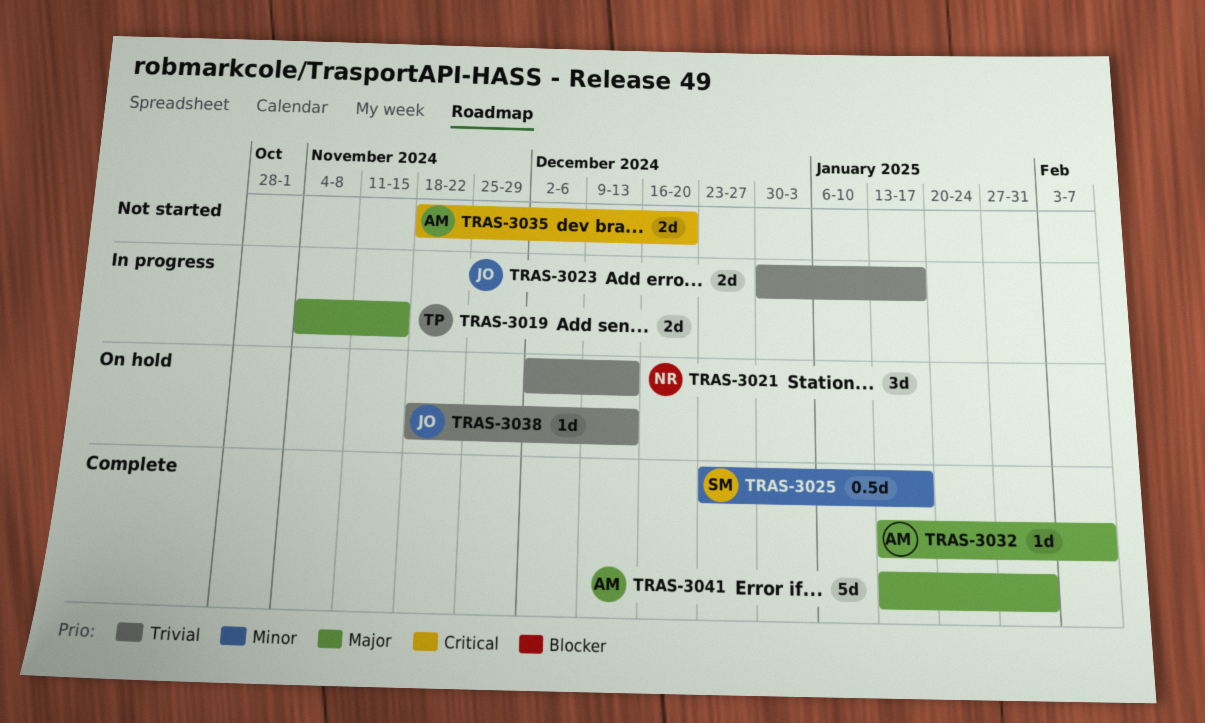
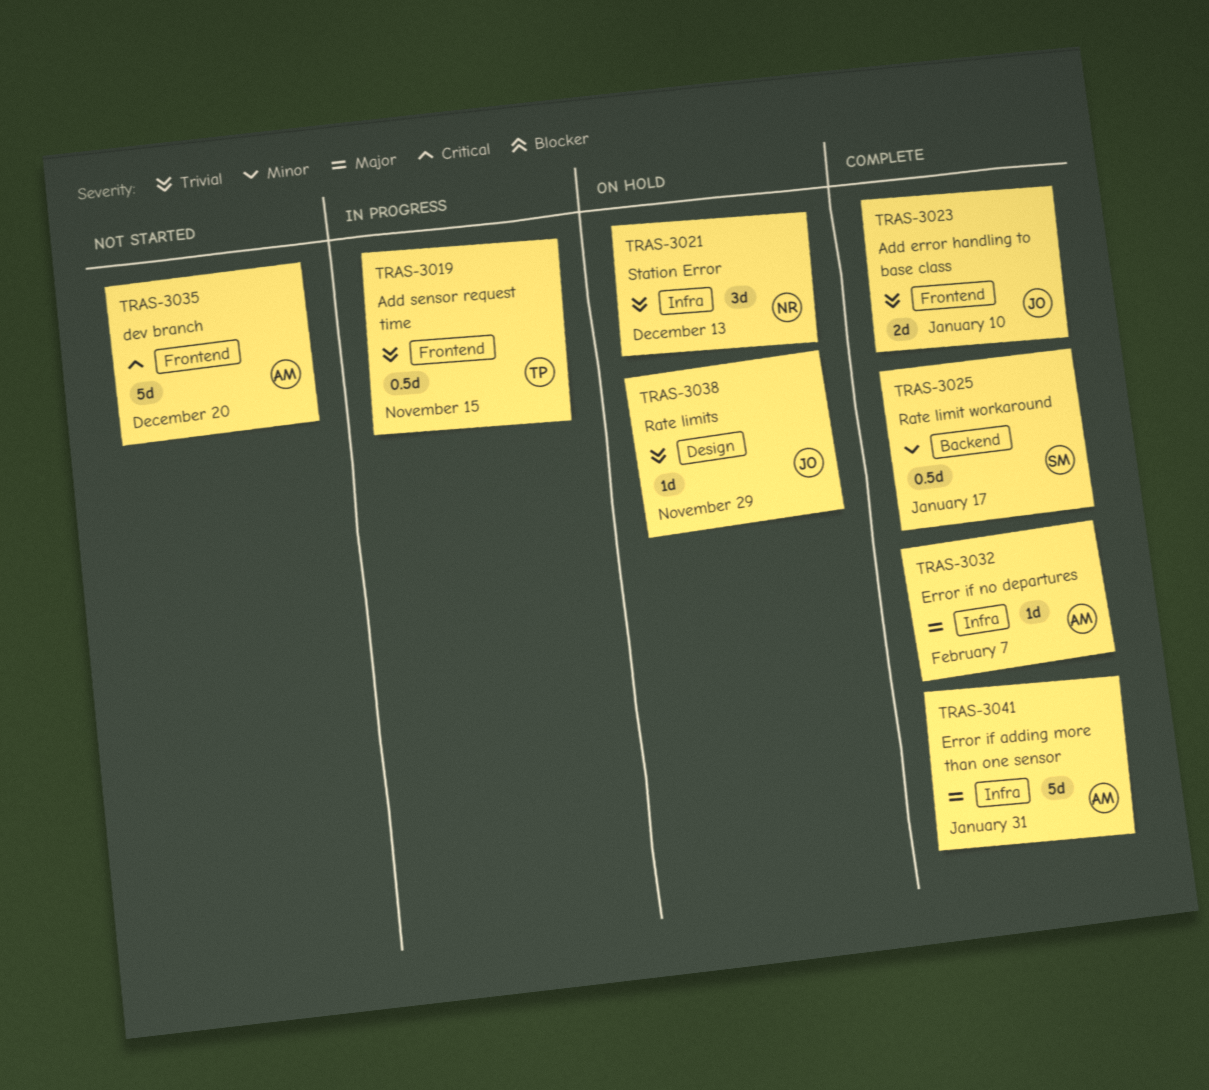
TRAS-3019, priority: Major -> Trivial
TRAS-3019, estimate: 2d -> 0.5d
TRAS-3023, status: In progress -> Complete
TRAS-3023, due: Jan 17 -> Jan 10
TRAS-3035, estimate: 2d -> 5d
TRAS-3038, due: Dec 13 -> Nov 29

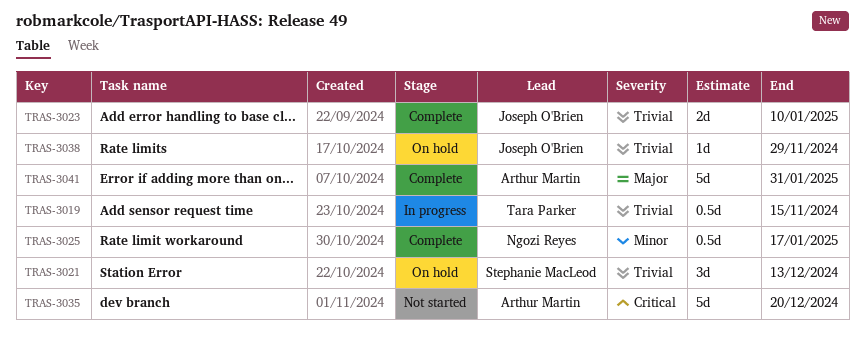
TRAS-3021, owner: Ngozi Reyes -> Stephanie MacLeod
TRAS-3025, owner: Stephanie MacLeod -> Ngozi Reyes
TRAS-3032: present -> none

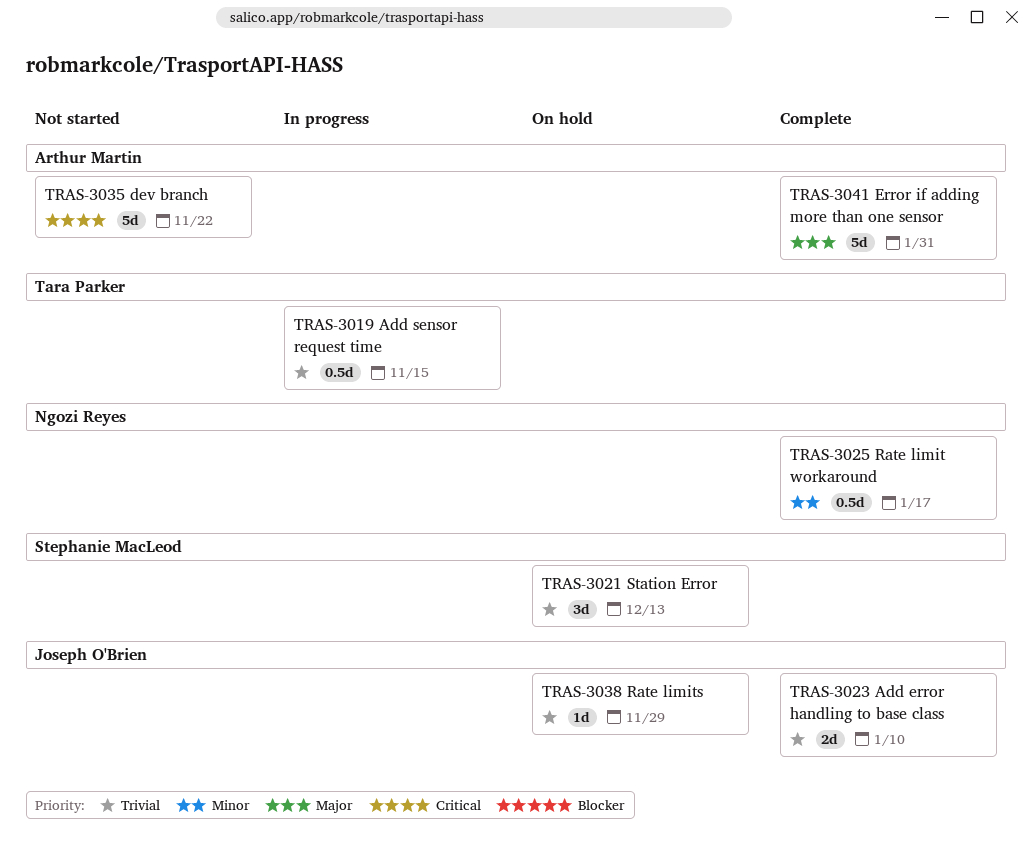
TRAS-3035, due: Dec 20 -> Nov 22

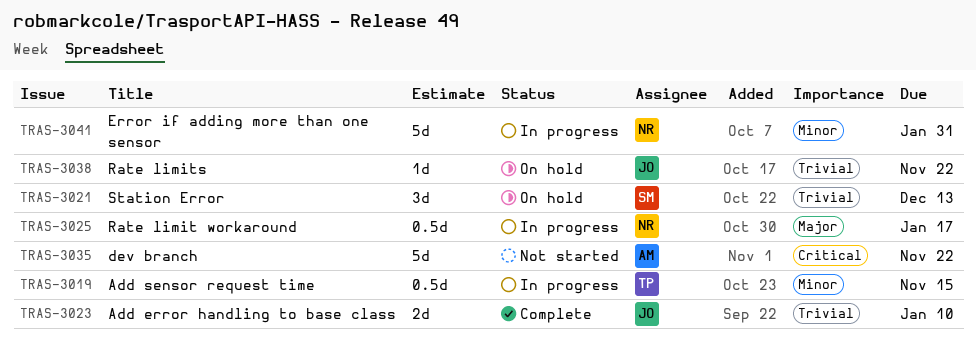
TRAS-3019, priority: Trivial -> Minor
TRAS-3025, status: Complete -> In progress
TRAS-3025, priority: Minor -> Major
TRAS-3038, due: Nov 29 -> Nov 22
TRAS-3041, status: Complete -> In progress
TRAS-3041, owner: Arthur Martin -> Ngozi Reyes
TRAS-3041, priority: Major -> Minor

